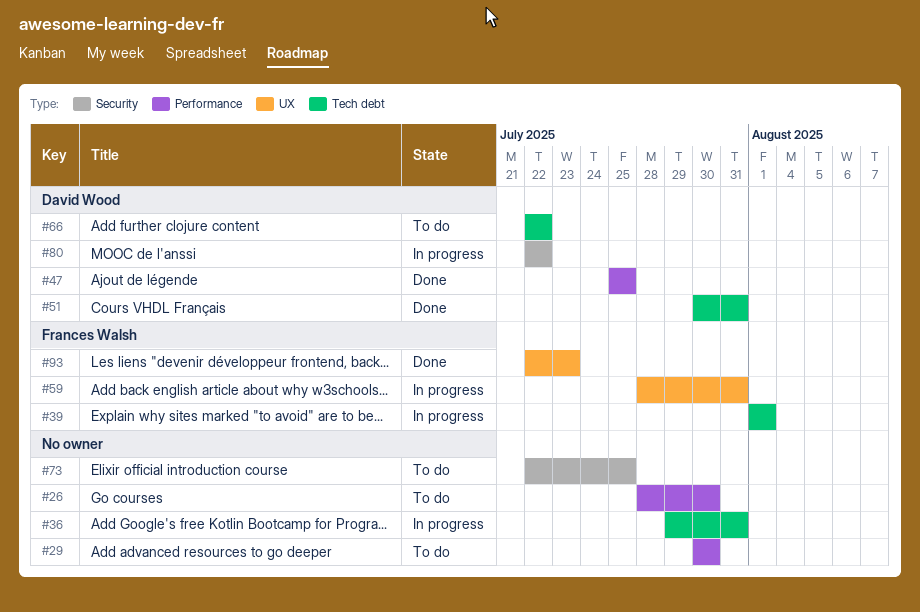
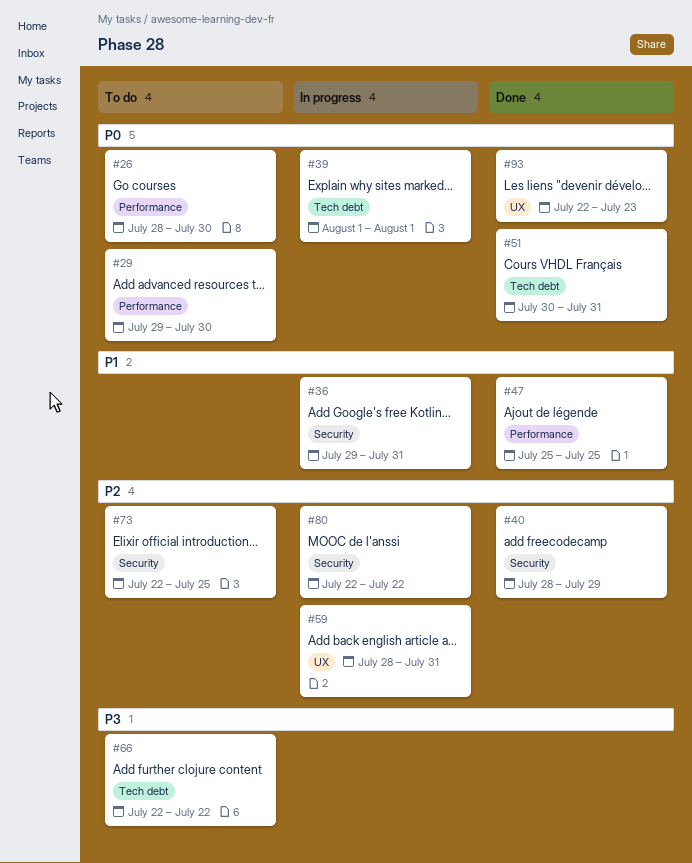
#29, start: Jul 30 -> Jul 29
#36, label: Tech debt -> Security
#40: none -> present

